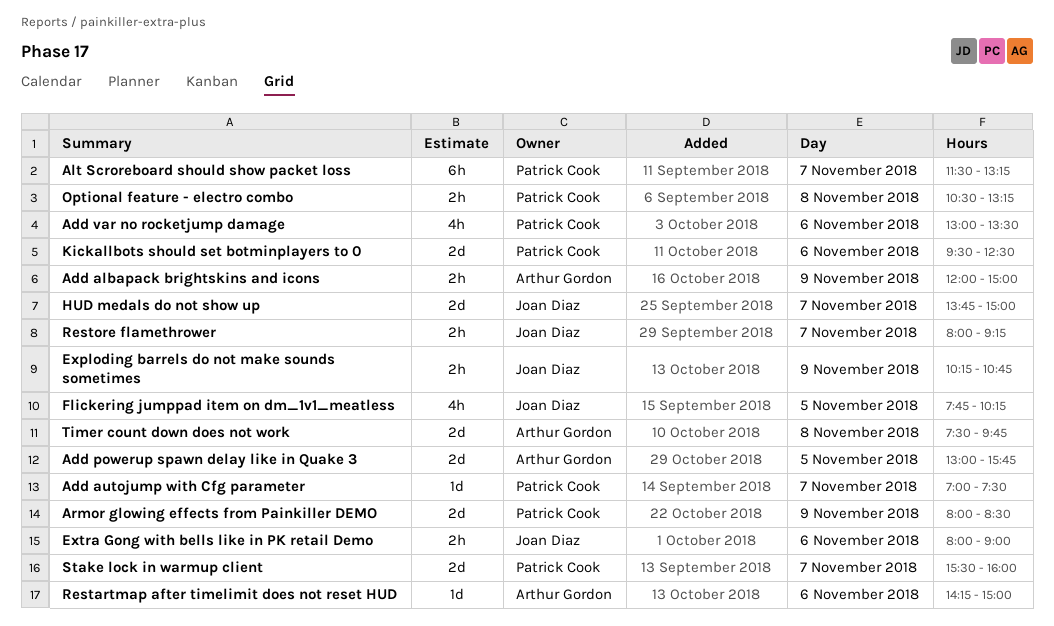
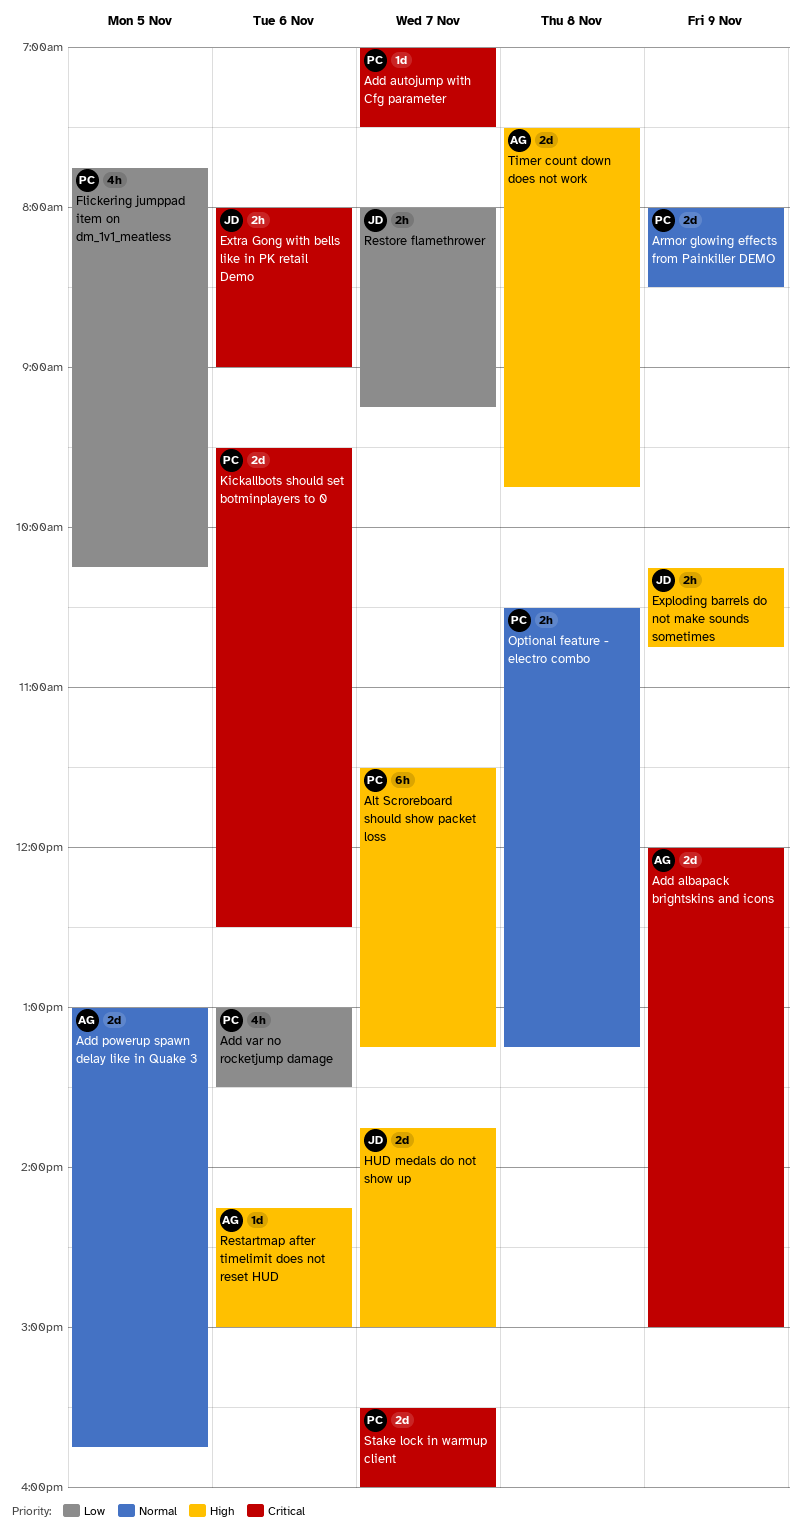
Add albapack brightskins and icons, estimate: 2h -> 2d
Flickering jumppad item on dm_1v1_meatless, owner: Joan Diaz -> Patrick Cook

